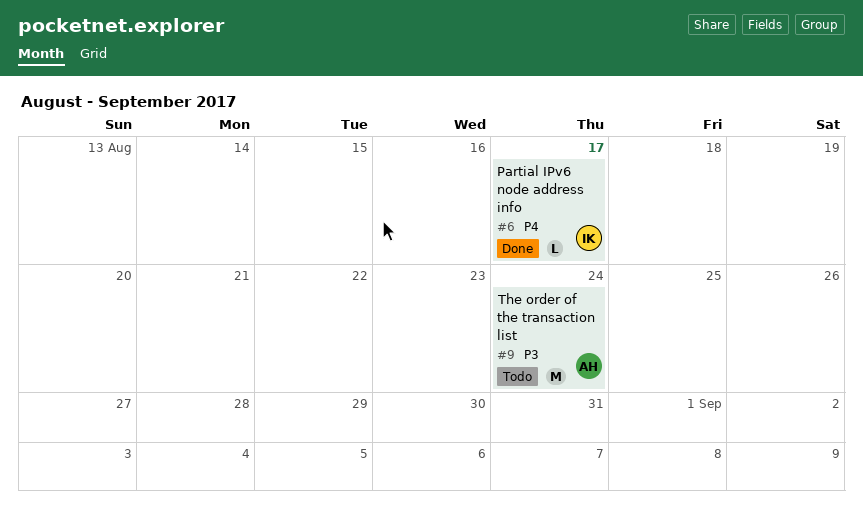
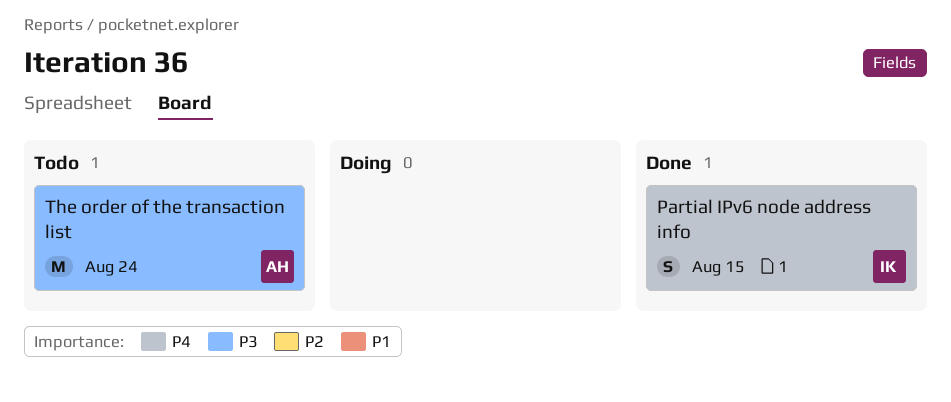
Partial IPv6 node address info, estimate: L -> S
Partial IPv6 node address info, due: Aug 17 -> Aug 15

